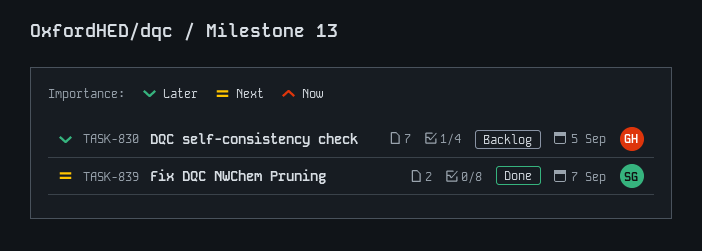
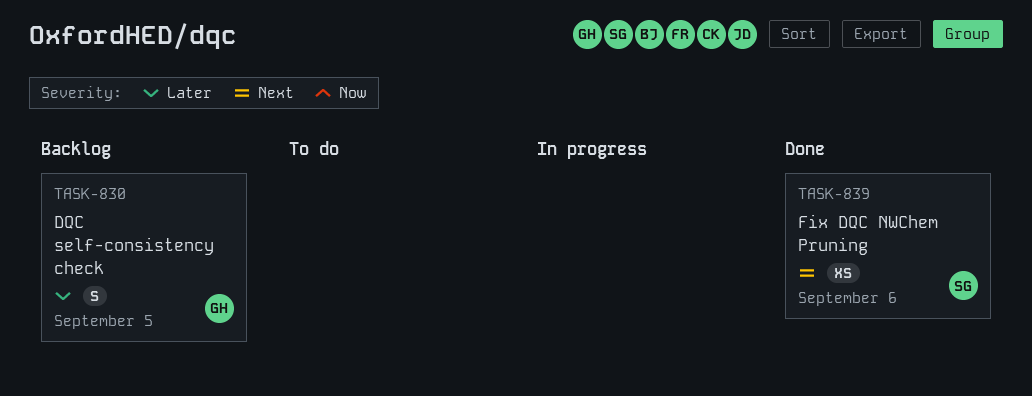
TASK-839, due: Sep 7 -> Sep 6

